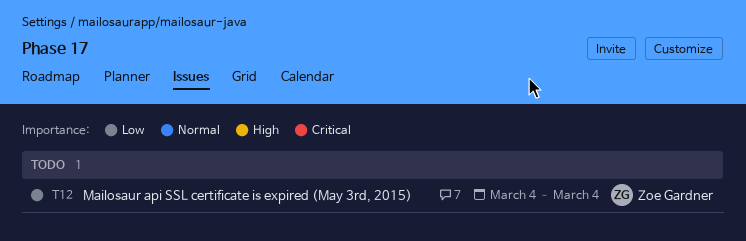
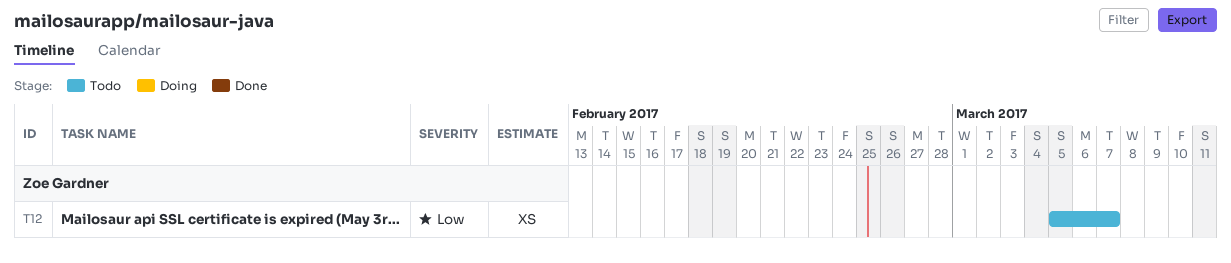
T12, start: Mar 4 -> Mar 5
T12, due: Mar 4 -> Mar 7

